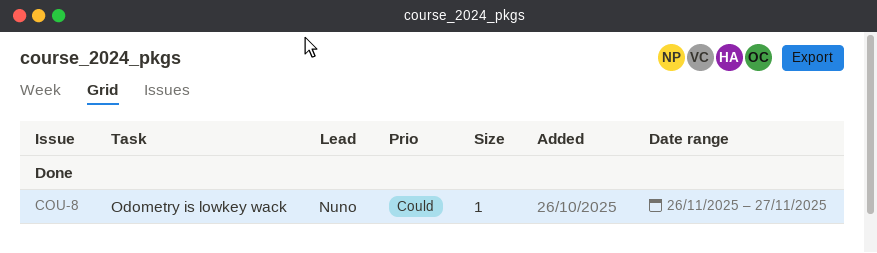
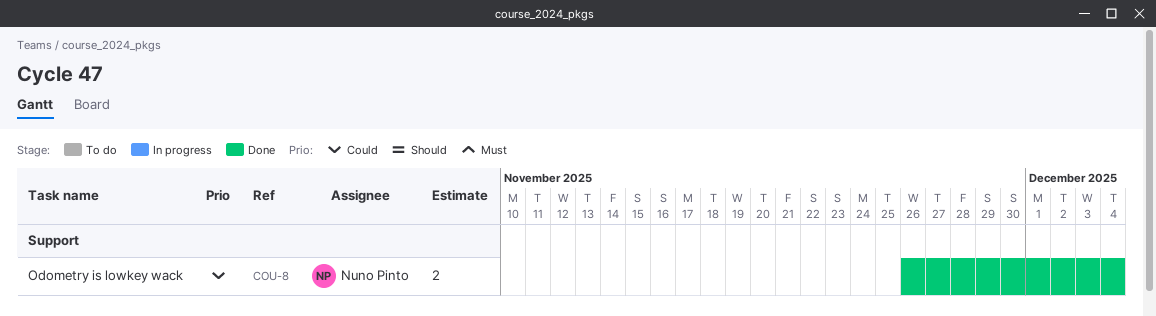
COU-8, estimate: 1 -> 2
COU-8, due: Nov 27 -> Dec 4

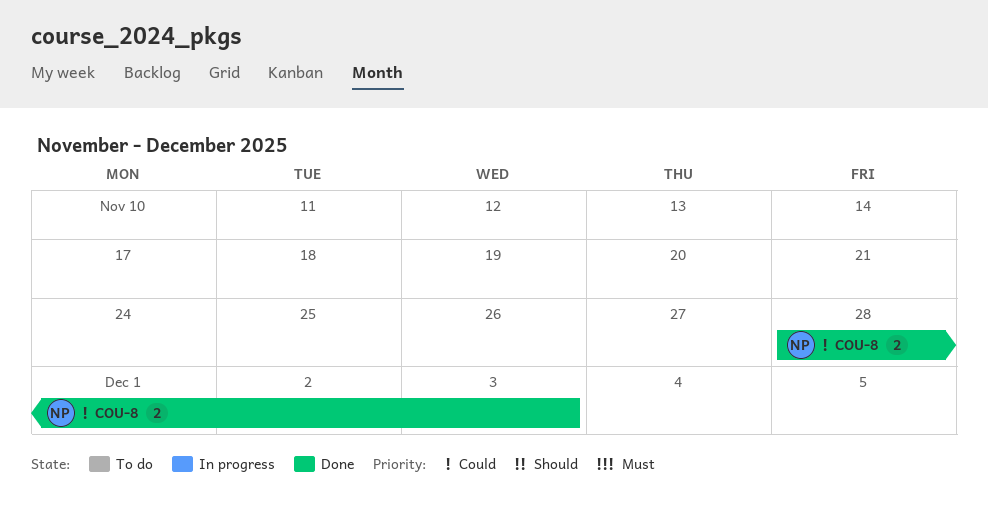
COU-8, start: Nov 26 -> Nov 28
COU-8, due: Dec 4 -> Dec 3

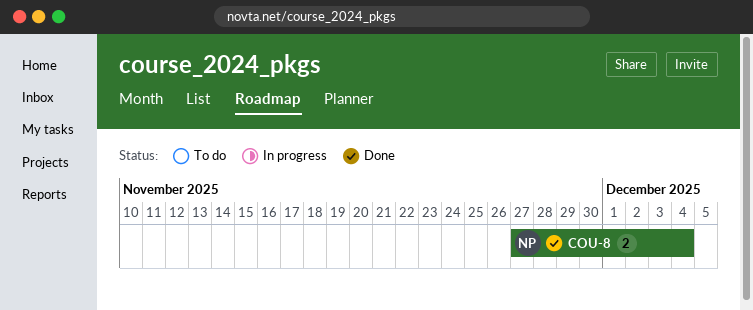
COU-8, start: Nov 28 -> Nov 27
COU-8, due: Dec 3 -> Dec 4

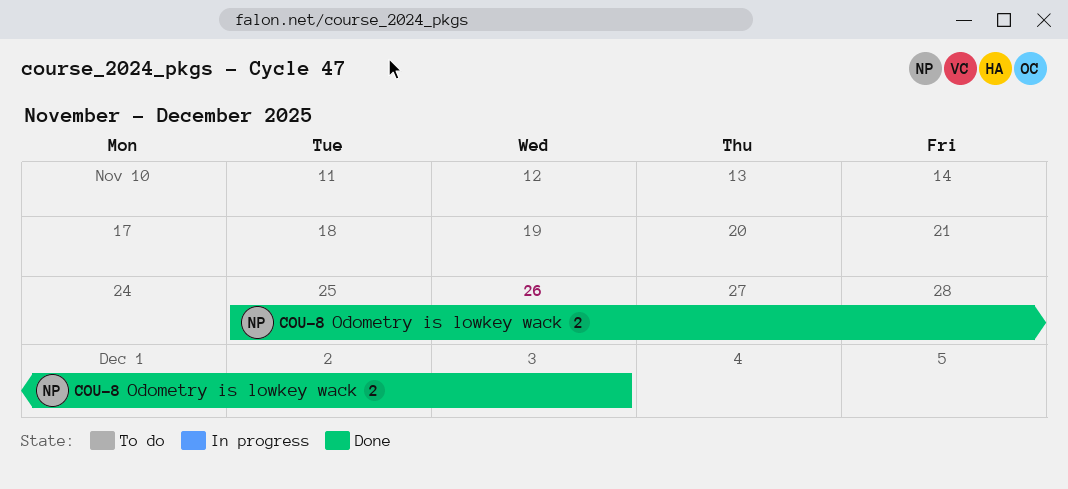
COU-8, start: Nov 27 -> Nov 25
COU-8, due: Dec 4 -> Dec 3

